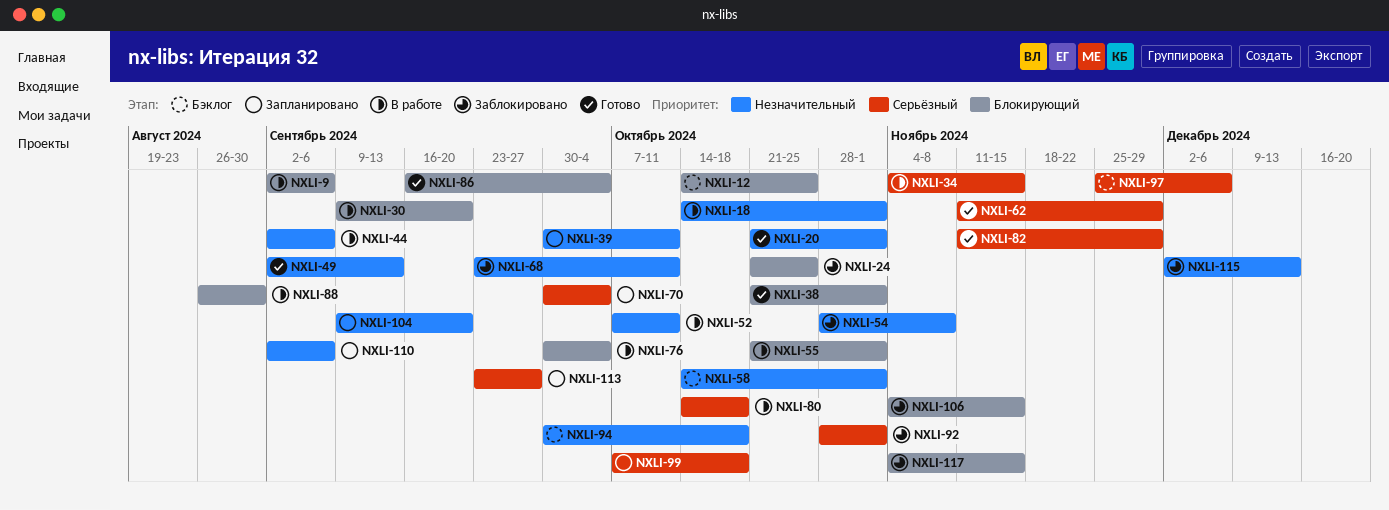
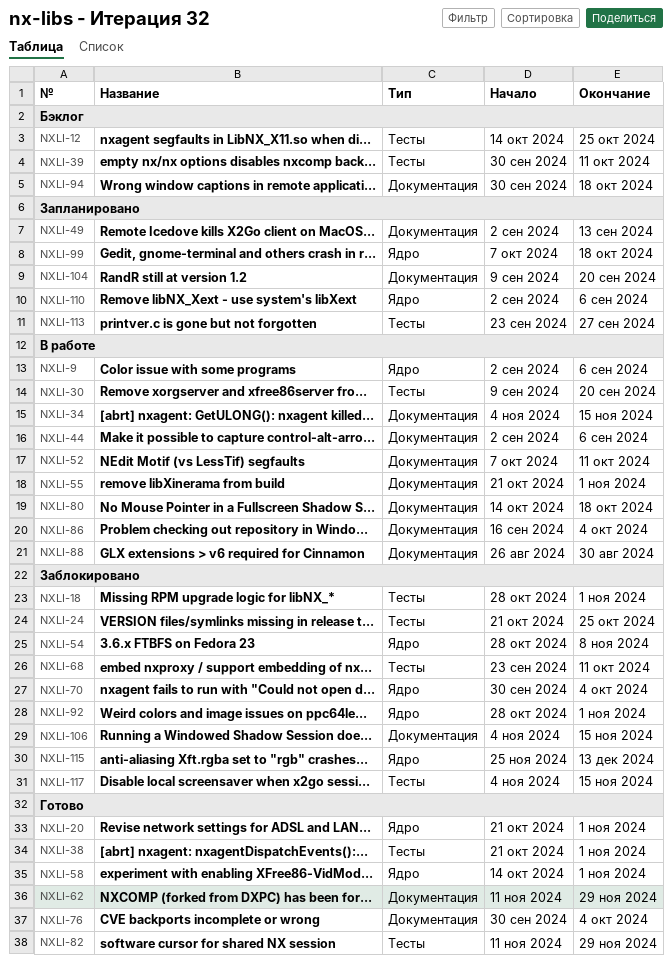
NXLI-18, status: В работе -> Заблокировано
NXLI-18, start: Oct 14 -> Oct 28
NXLI-39, status: Запланировано -> Бэклог
NXLI-49, status: Готово -> Запланировано
NXLI-58, status: Бэклог -> Готово
NXLI-70, status: Запланировано -> Заблокировано
NXLI-76, status: В работе -> Готово
NXLI-86, status: Готово -> В работе
NXLI-97: present -> none
NXLI-115, start: Dec 2 -> Nov 25

